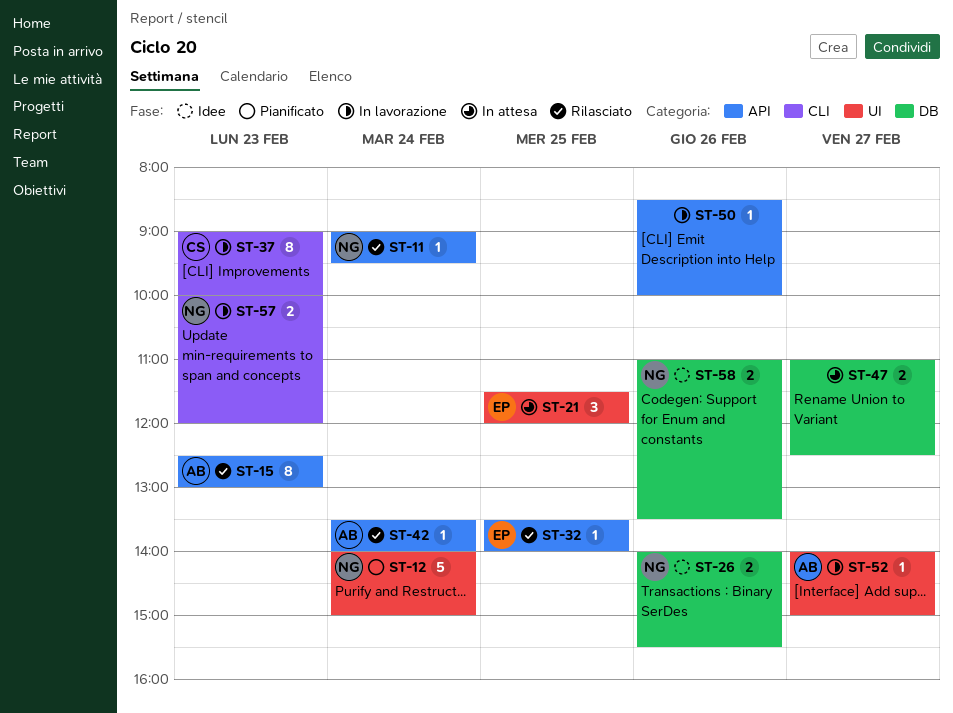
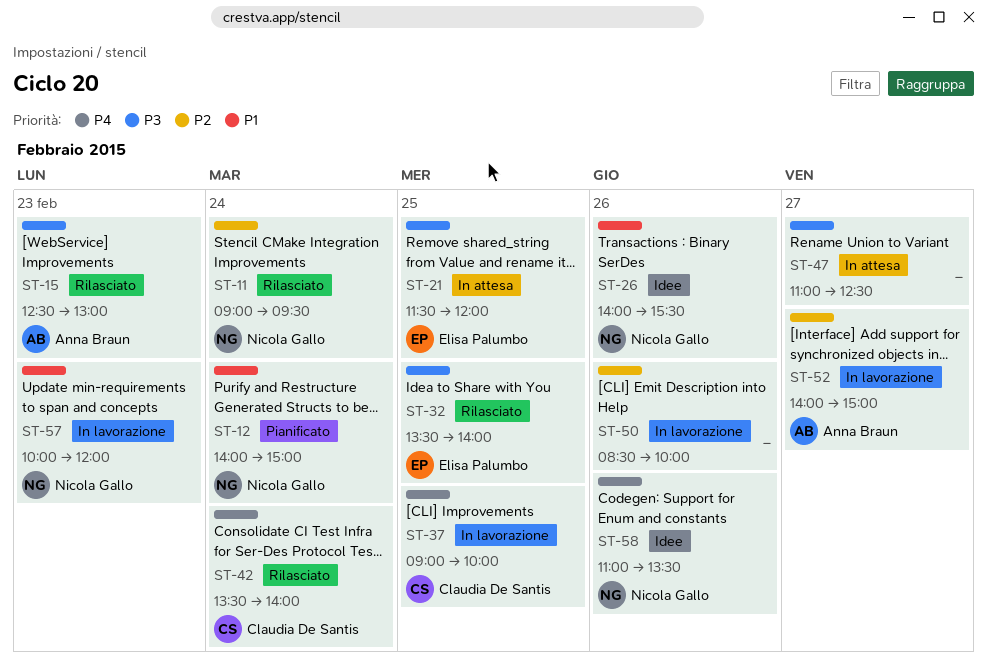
ST-37, day: Feb 23 -> Feb 25
ST-42, owner: Anna Braun -> Claudia De Santis

